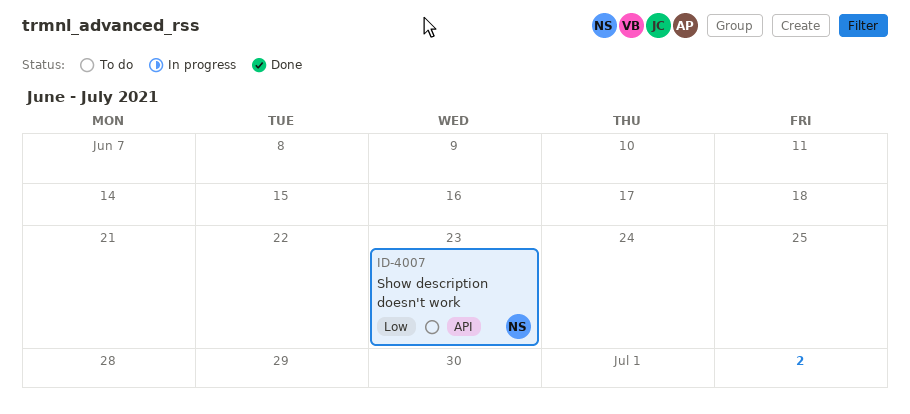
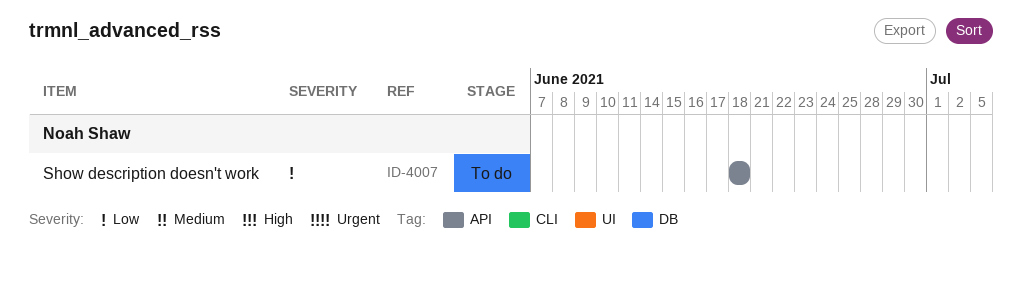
ID-4007, due: Jun 23 -> Jun 18

